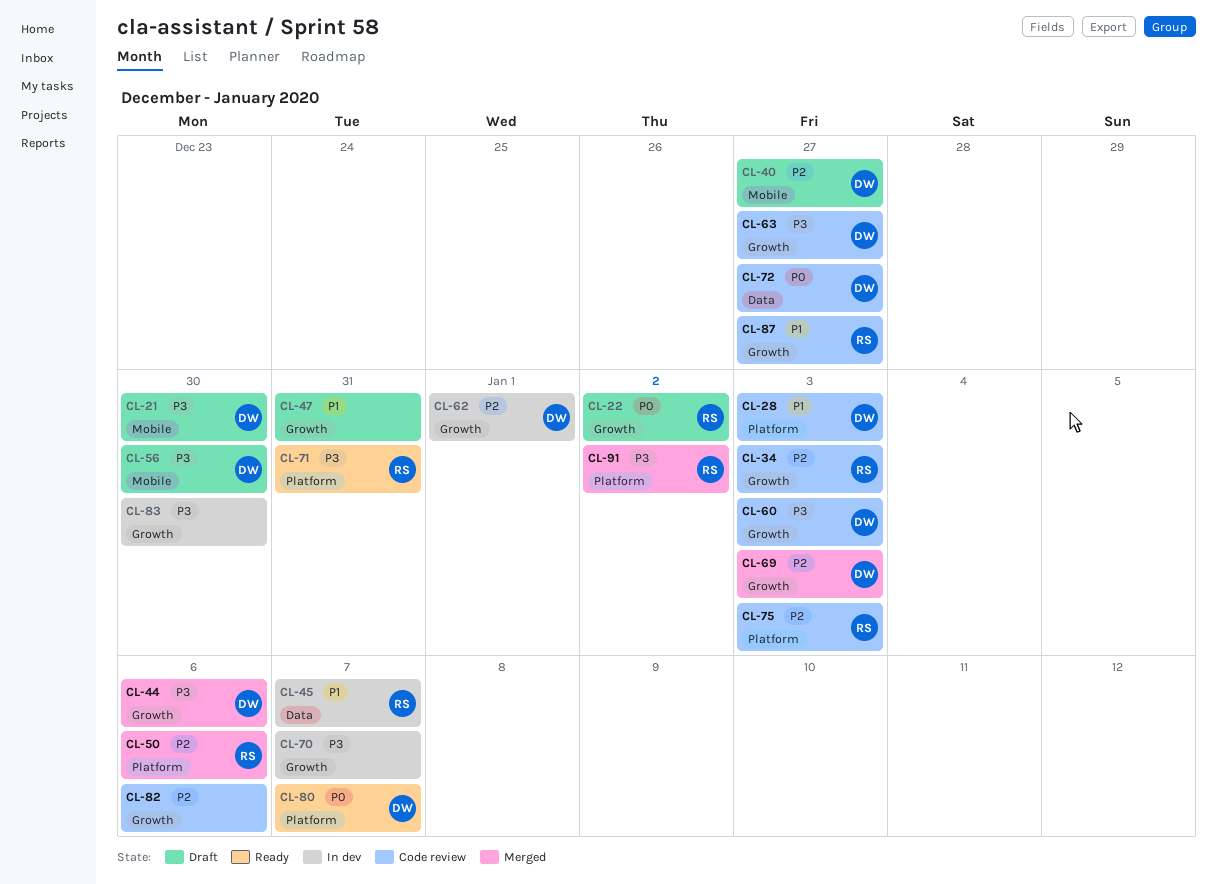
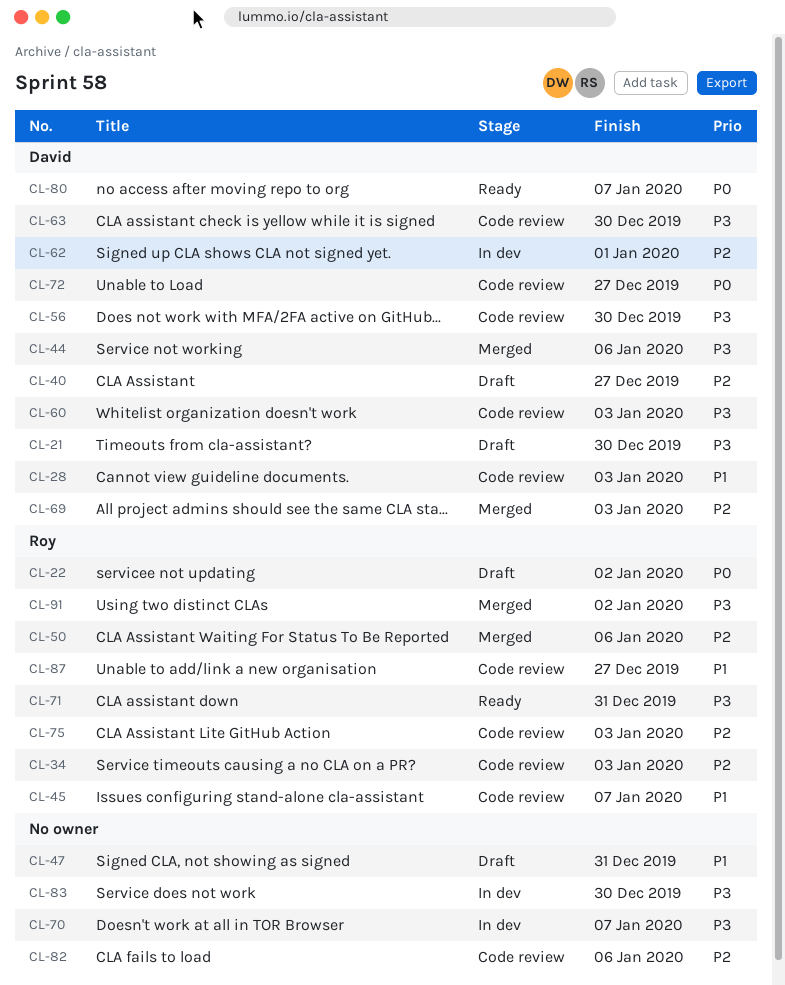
CL-45, status: In dev -> Code review
CL-56, status: Draft -> Code review
CL-63, due: Dec 27 -> Dec 30

